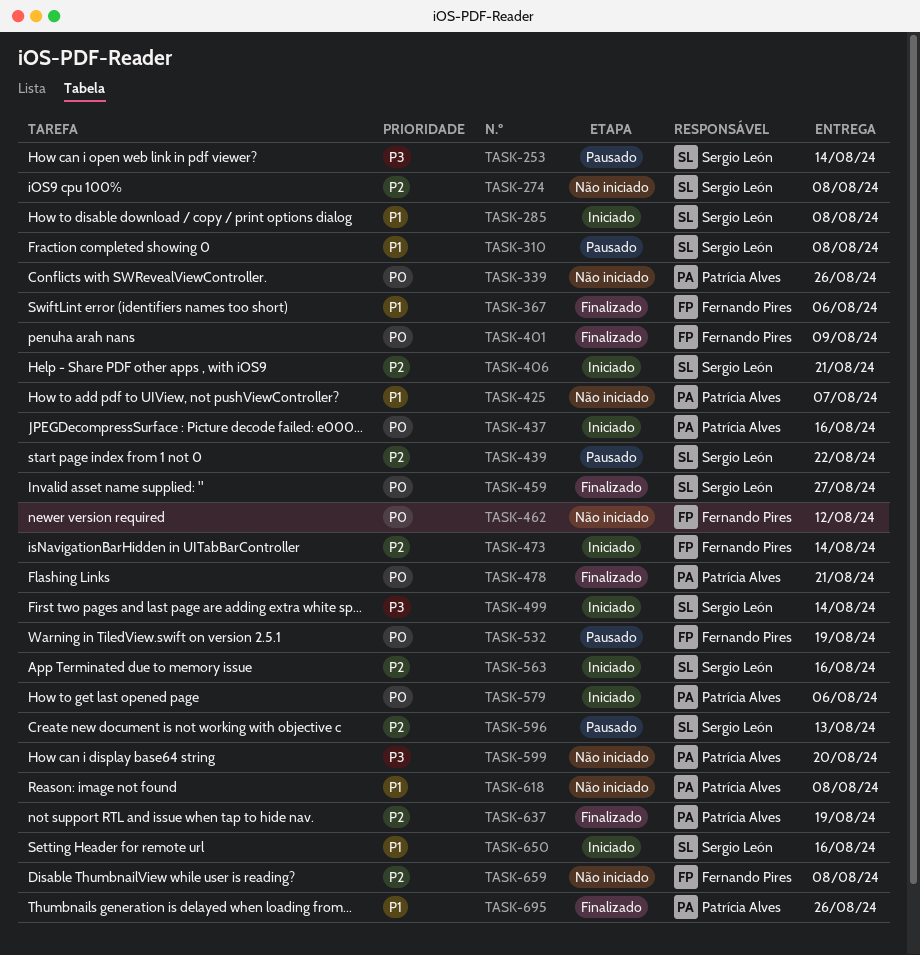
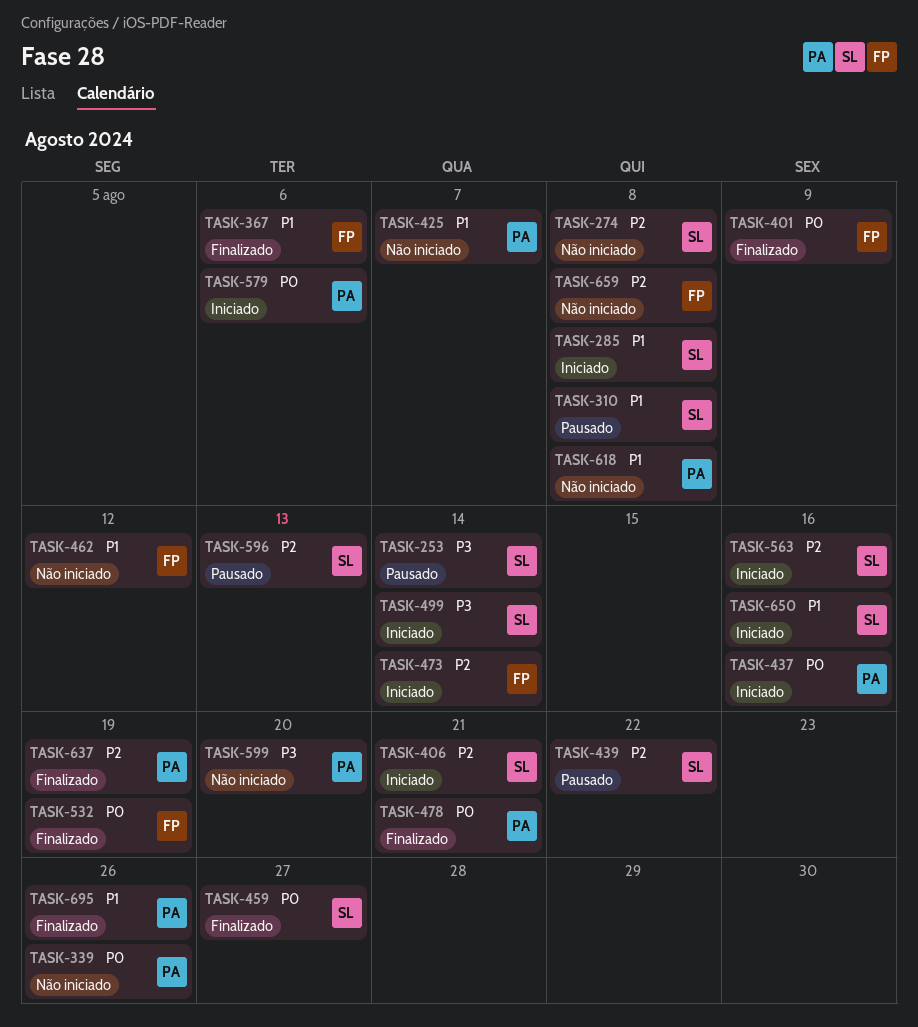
TASK-462, priority: P0 -> P1
TASK-532, status: Pausado -> Finalizado

